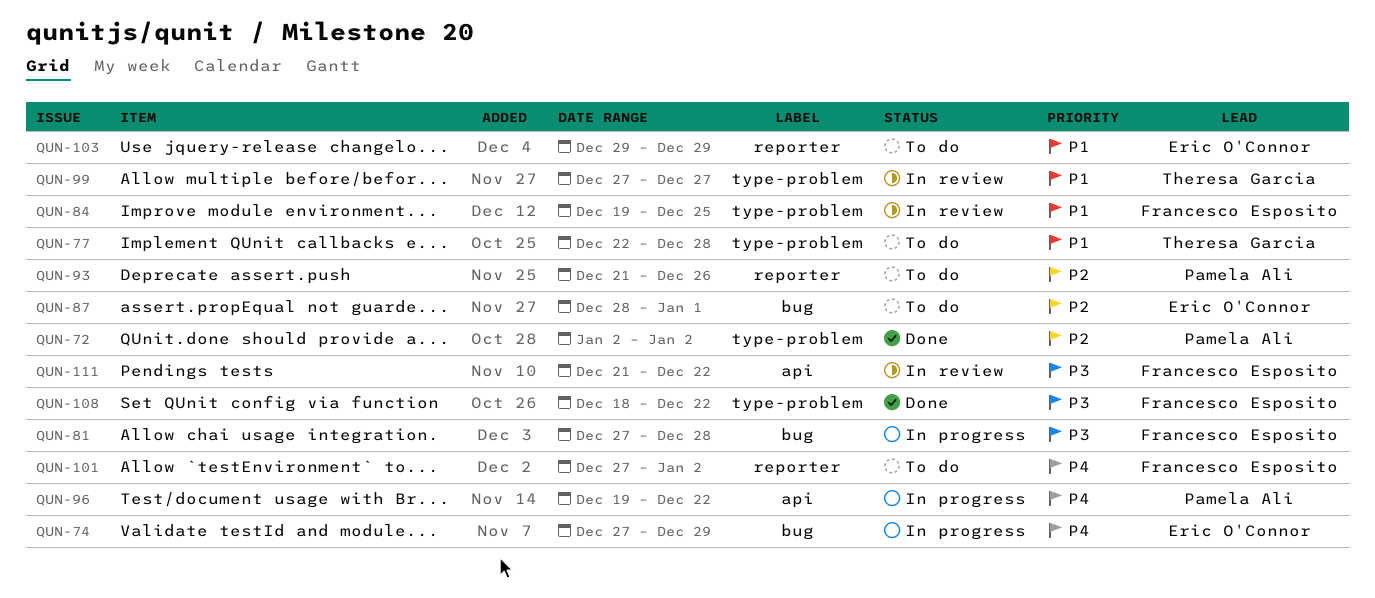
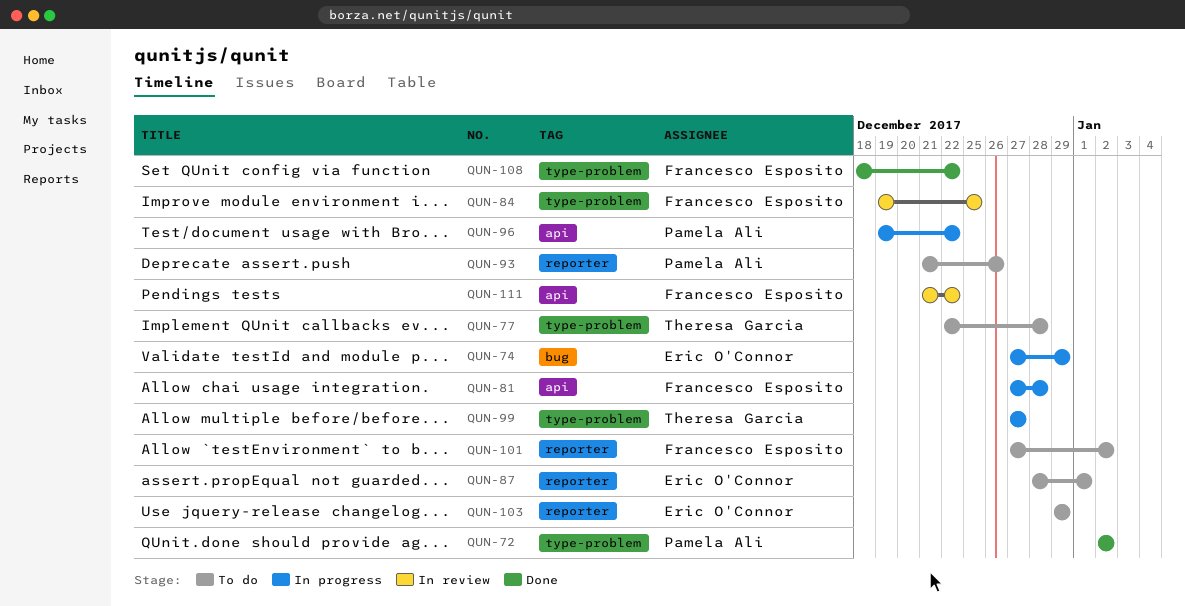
QUN-81, label: bug -> api
QUN-87, label: bug -> reporter
QUN-99, status: In review -> In progress

